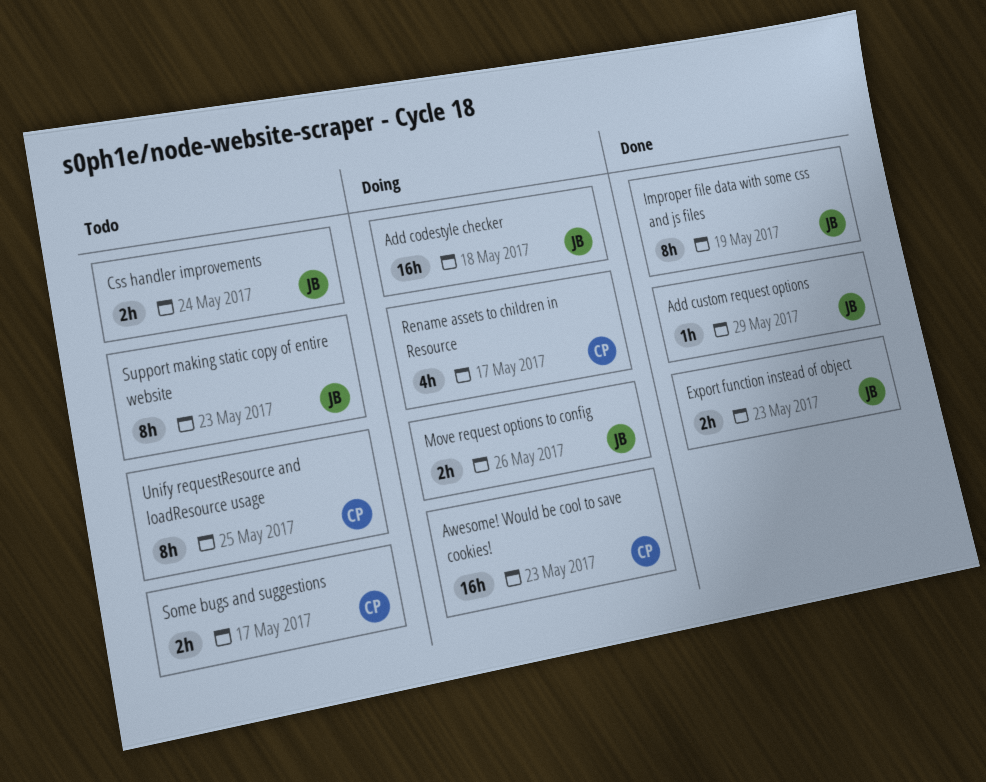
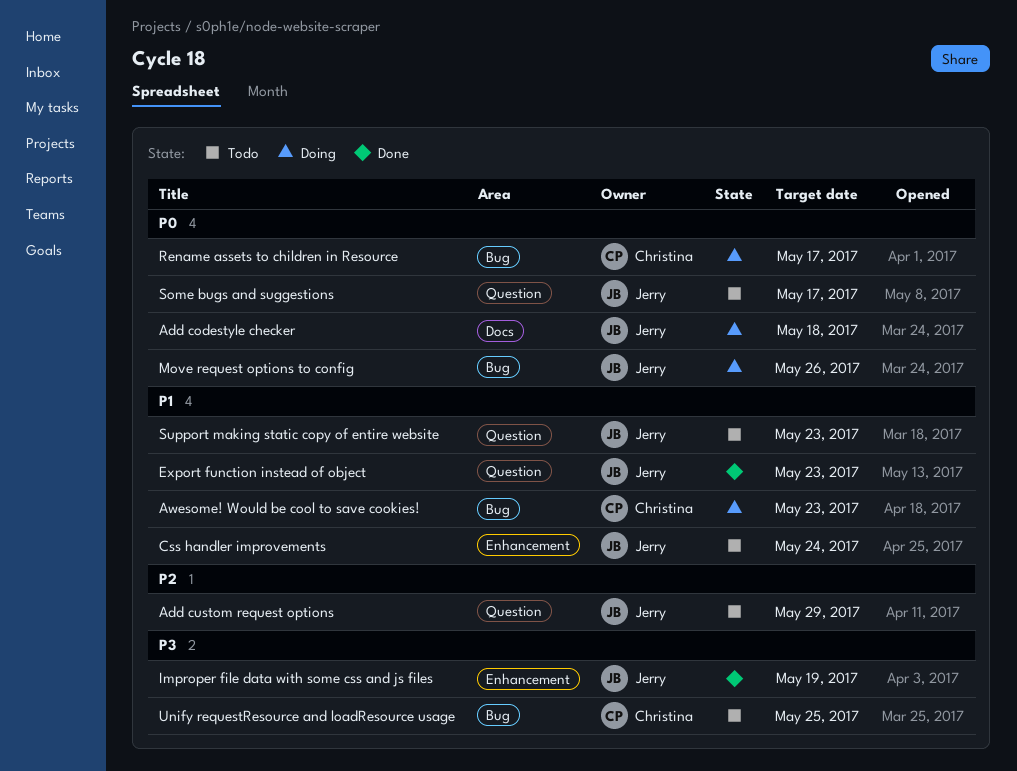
Add custom request options, status: Done -> Todo
Some bugs and suggestions, owner: Christina -> Jerry

